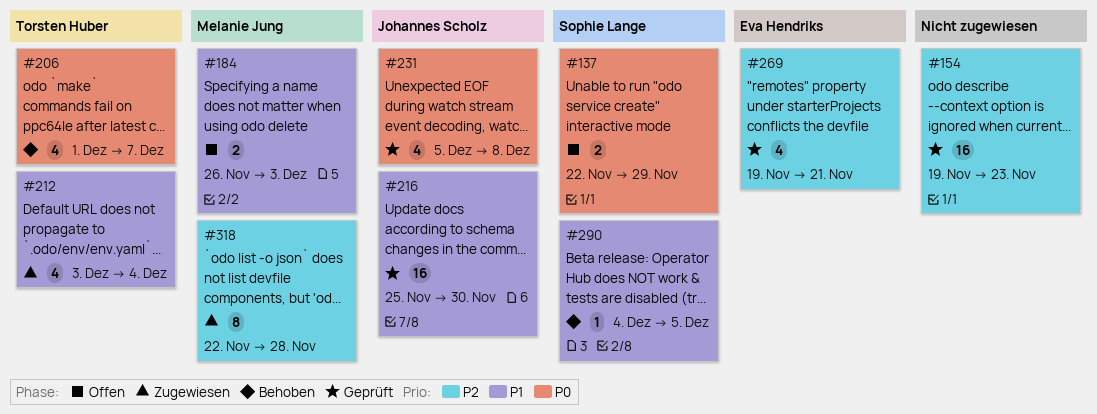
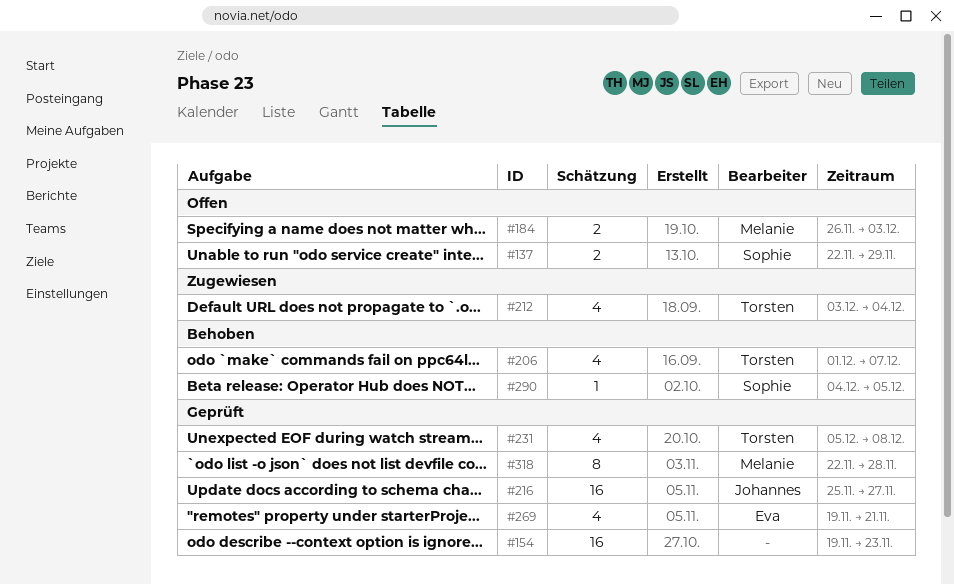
#216, due: Nov 30 -> Nov 27
#231, owner: Johannes Scholz -> Torsten Huber
#318, status: Zugewiesen -> Geprüft

